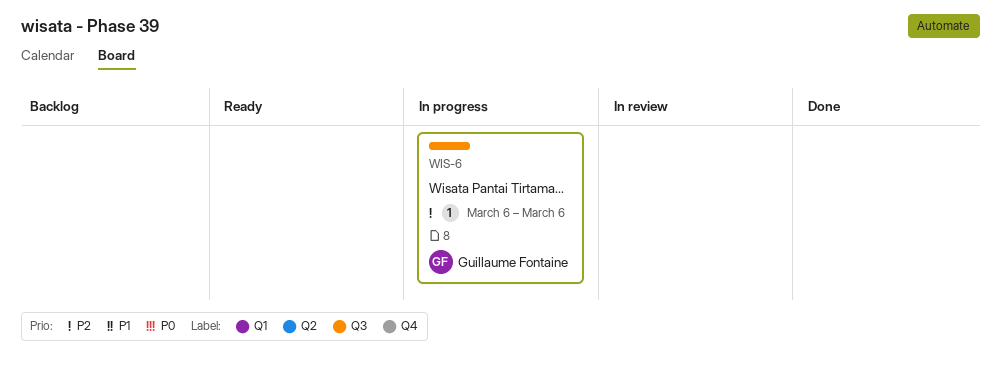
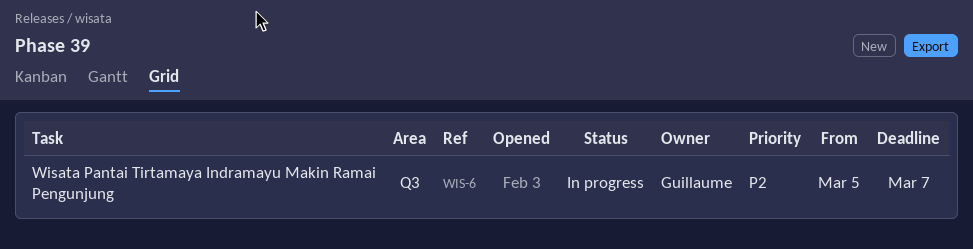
WIS-6, start: Mar 6 -> Mar 5
WIS-6, due: Mar 6 -> Mar 7

